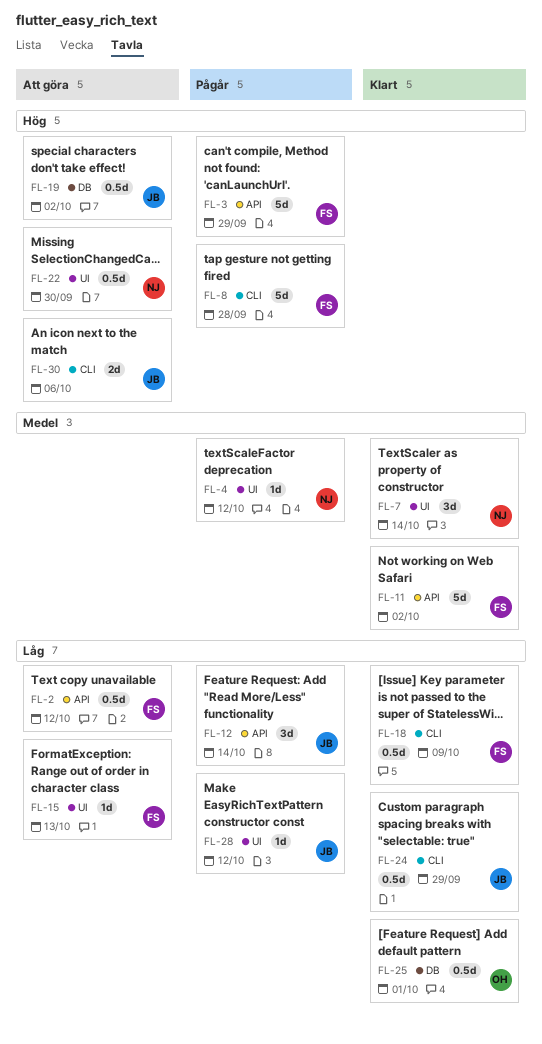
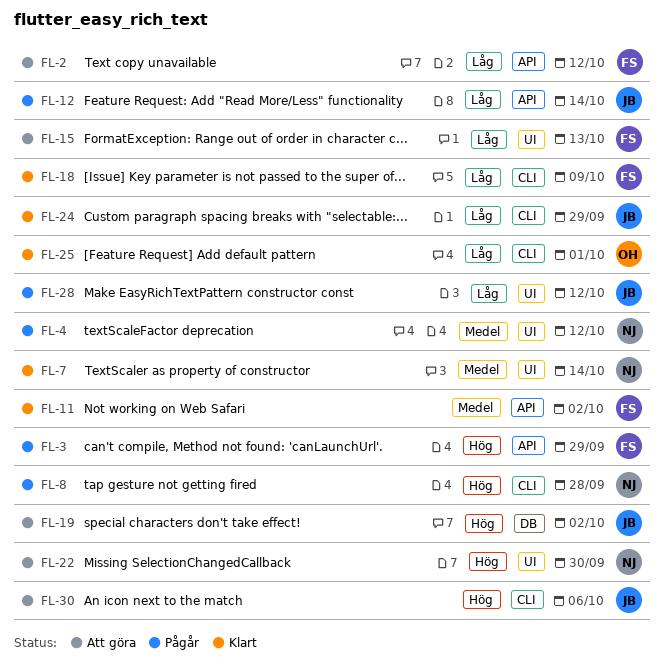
FL-8, owner: FS -> NJ
FL-25, label: DB -> CLI

